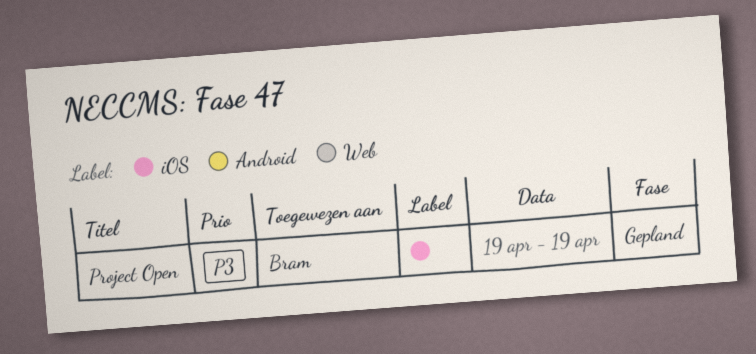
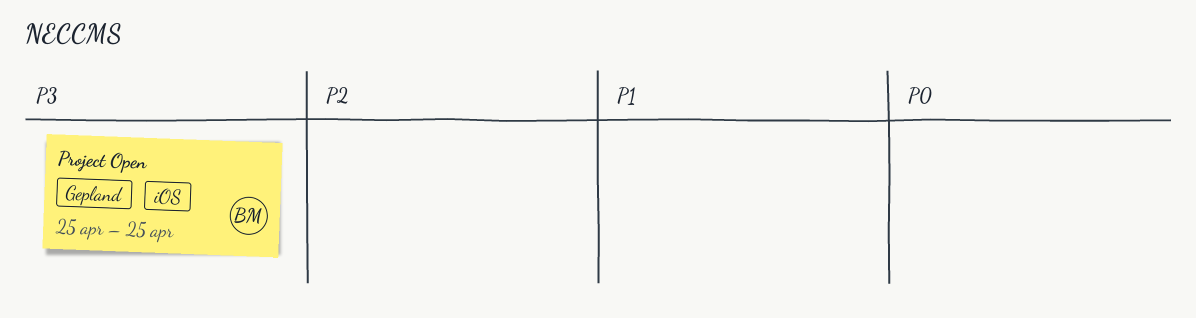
Project Open, start: Apr 19 -> Apr 25
Project Open, due: Apr 19 -> Apr 25

